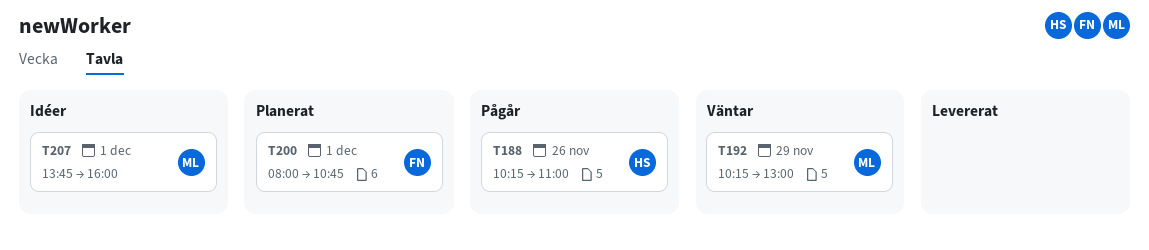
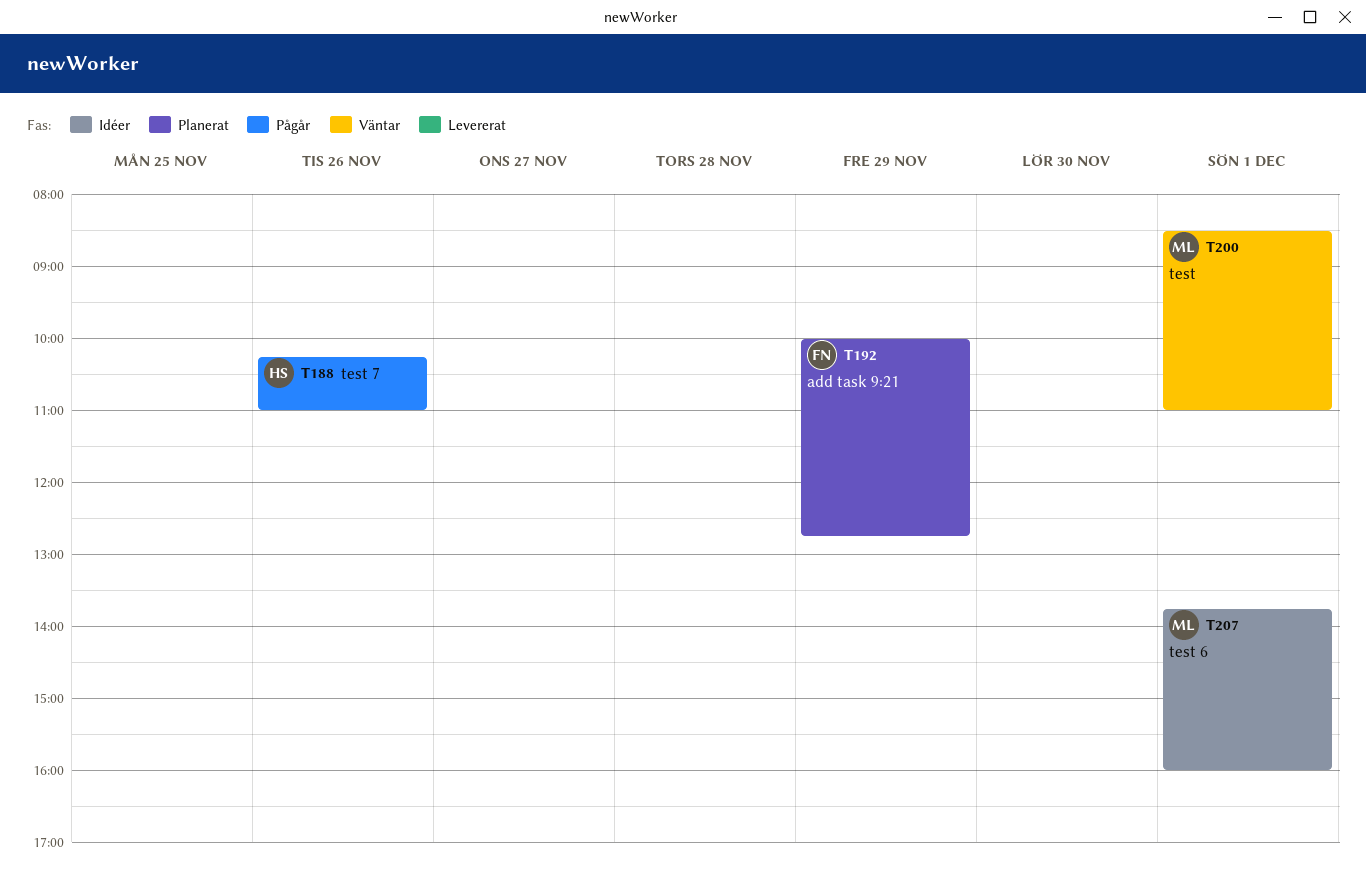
T192, status: Väntar -> Planerat
T192, owner: ML -> FN
T192, begins: 10:15 -> 10:00
T192, ends: 13:00 -> 12:45
T200, status: Planerat -> Väntar
T200, owner: FN -> ML
T200, begins: 08:00 -> 08:30
T200, ends: 10:45 -> 11:00

